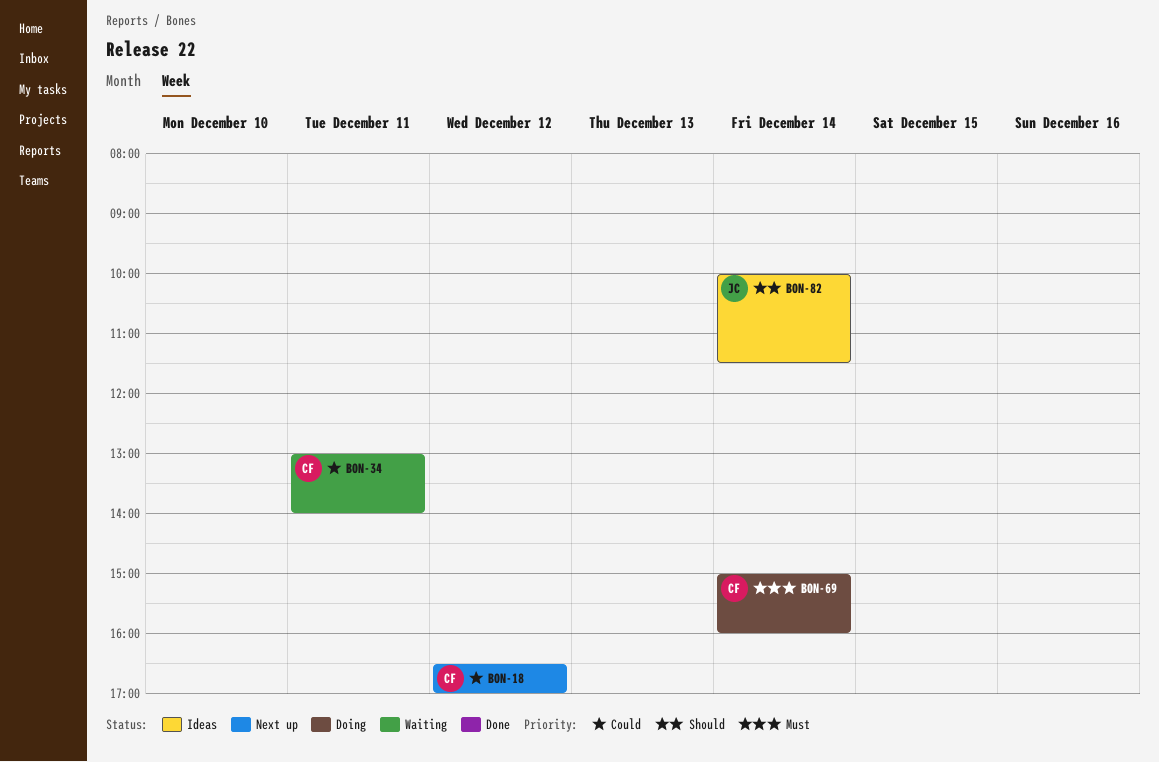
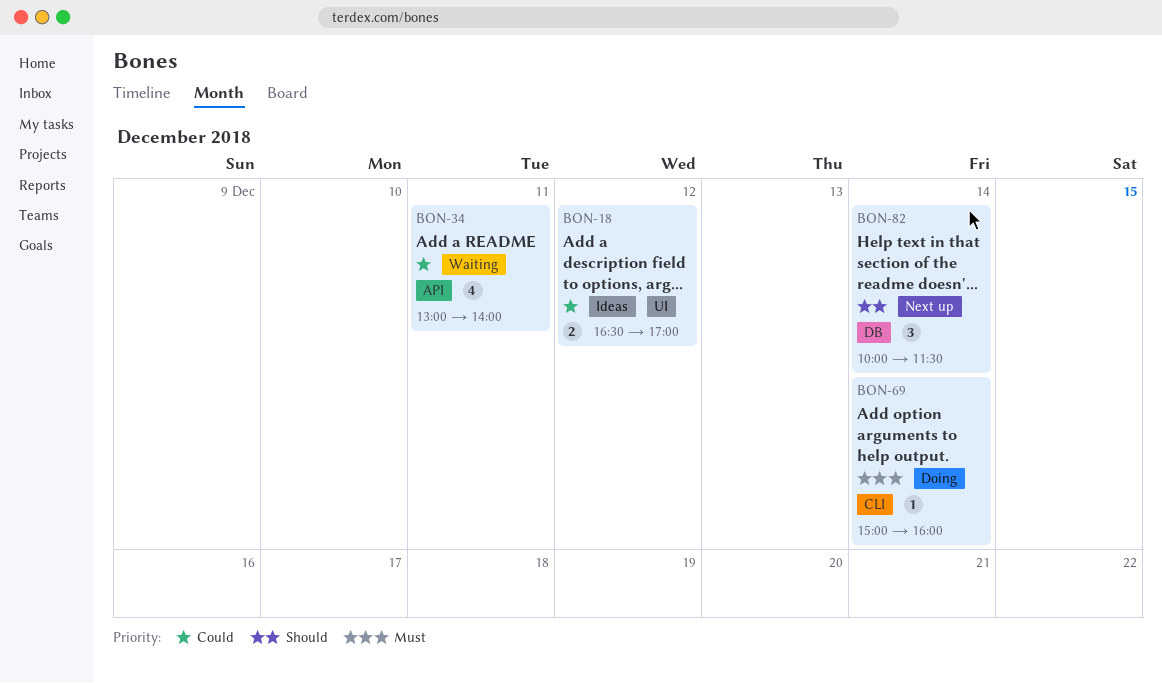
BON-18, status: Next up -> Ideas
BON-82, status: Ideas -> Next up

